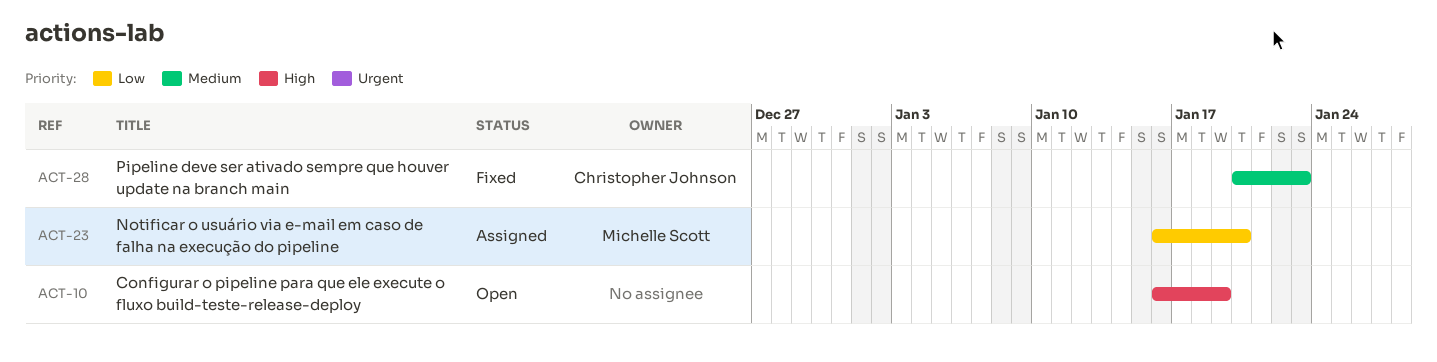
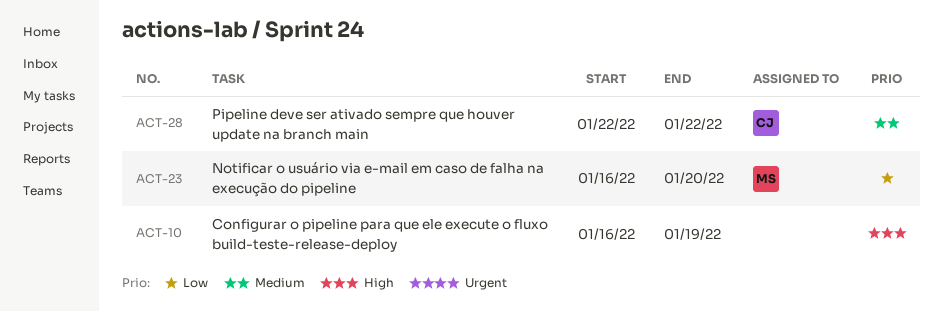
ACT-28, start: Jan 20 -> Jan 22
ACT-28, due: Jan 23 -> Jan 22

